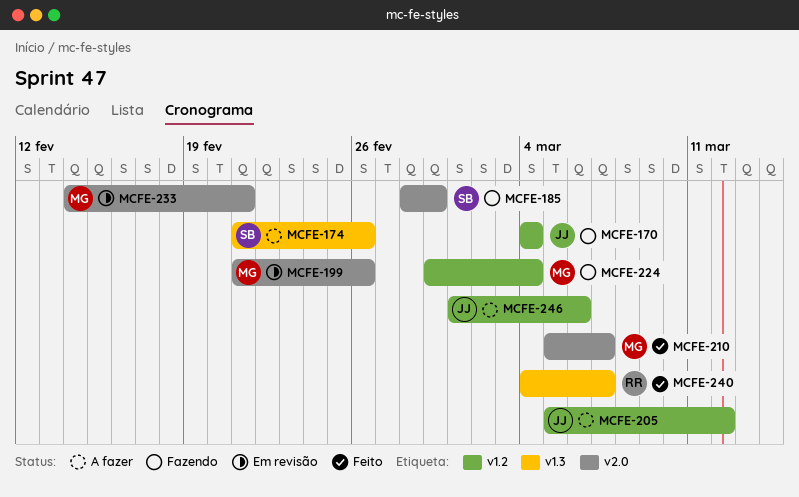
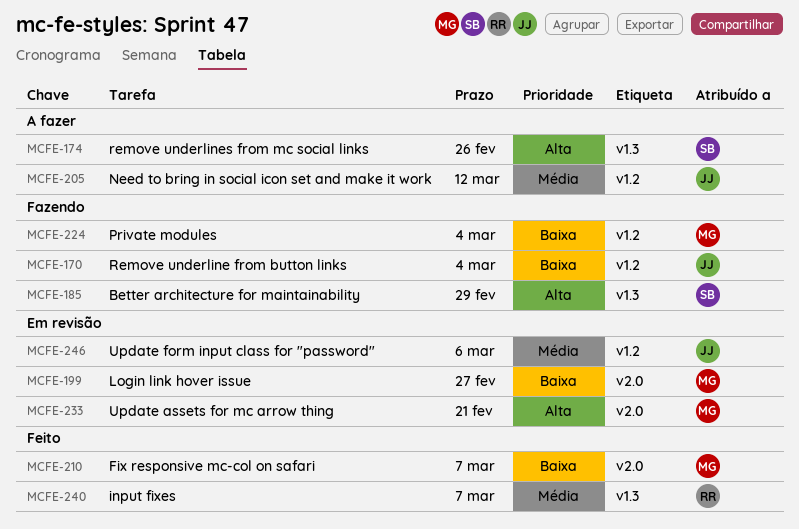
MCFE-185, label: v2.0 -> v1.3
MCFE-199, due: Feb 26 -> Feb 27
MCFE-246, status: A fazer -> Em revisão

